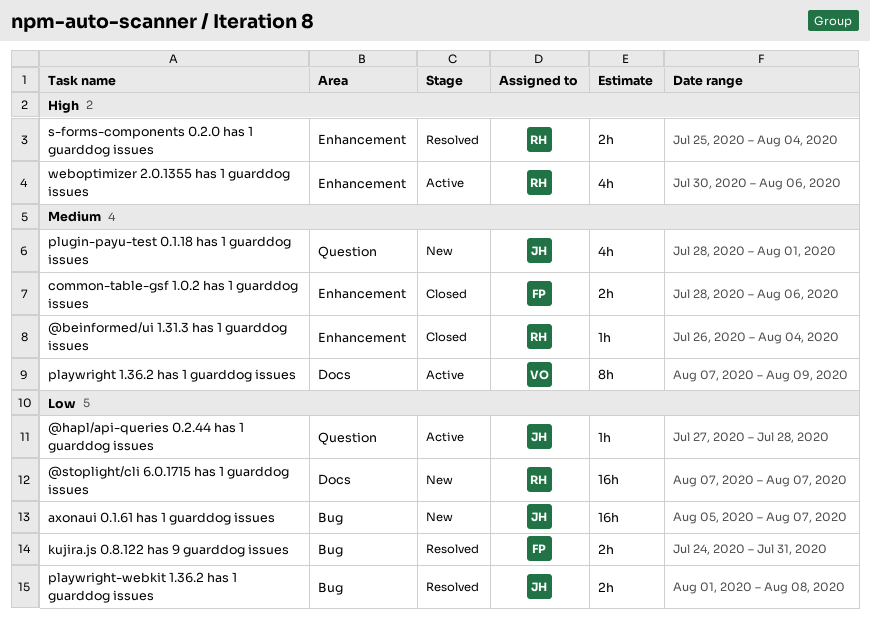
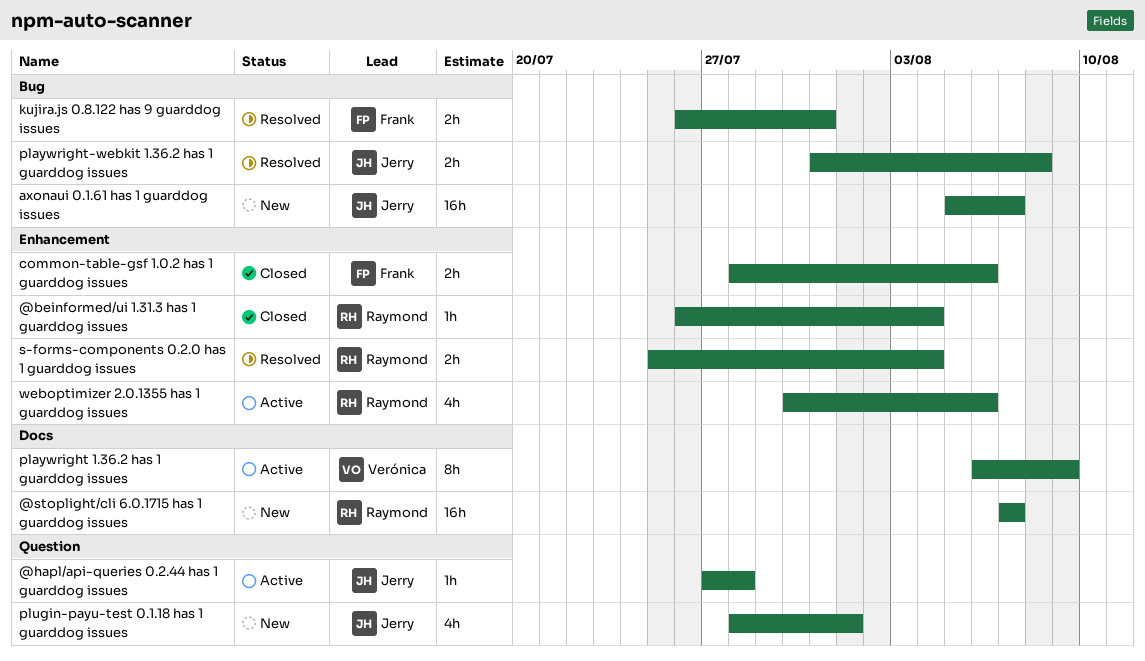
kujira.js 0.8.122 has 9 guarddog issues, start: Jul 24 -> Jul 26
playwright 1.36.2 has 1 guarddog issues, start: Aug 7 -> Aug 6
playwright-webkit 1.36.2 has 1 guarddog issues, start: Aug 1 -> Jul 31

